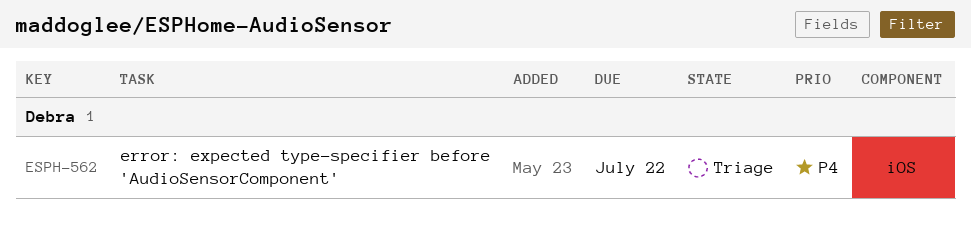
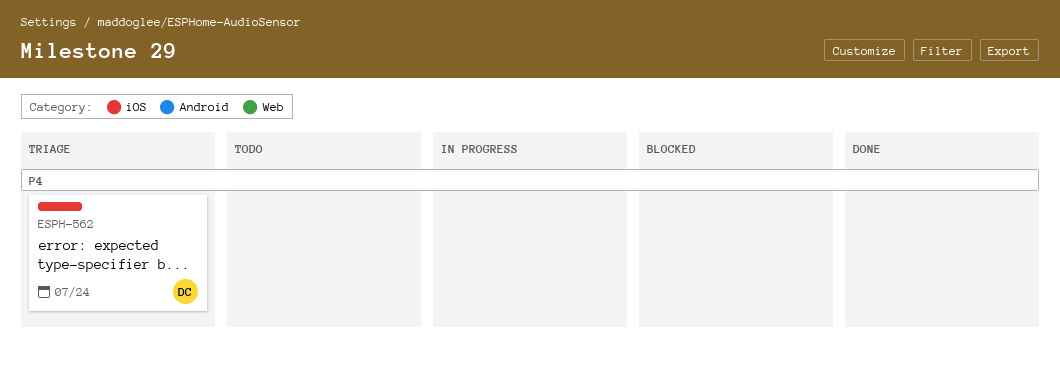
ESPH-562, due: Jul 22 -> Jul 24

